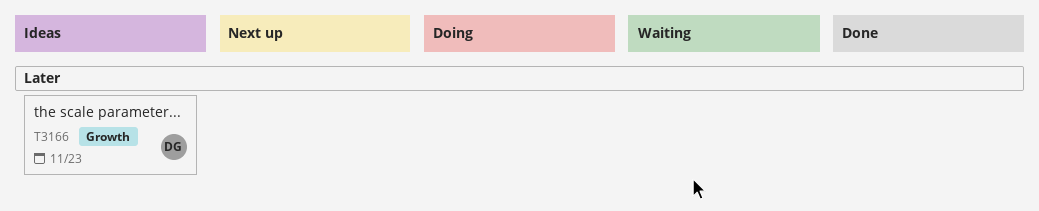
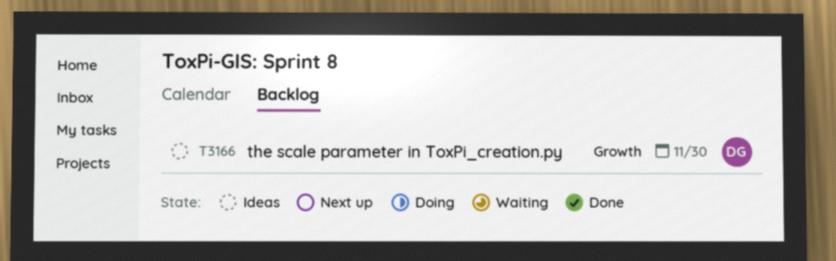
T3166, due: Nov 23 -> Nov 30

